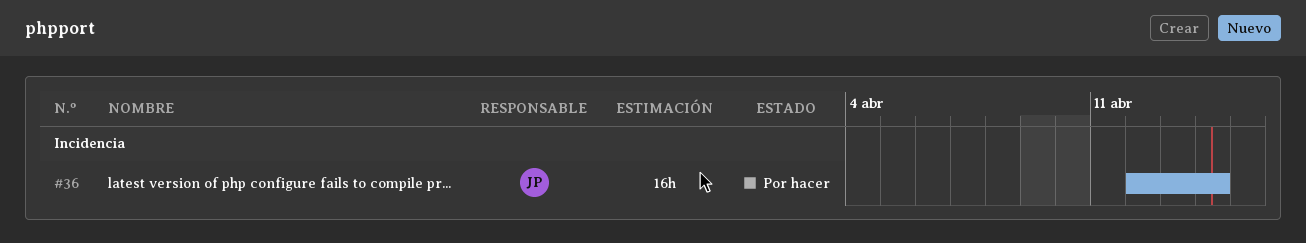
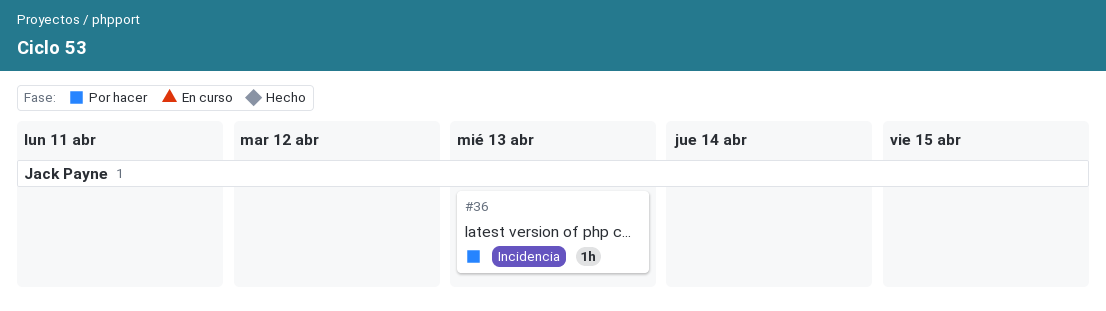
#36, estimate: 16h -> 1h
#36, due: Apr 14 -> Apr 13

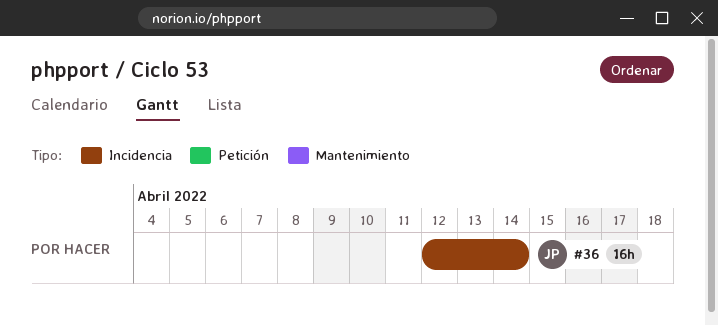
#36, estimate: 1h -> 16h
#36, due: Apr 13 -> Apr 14

